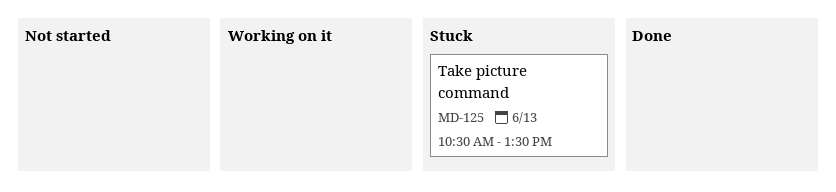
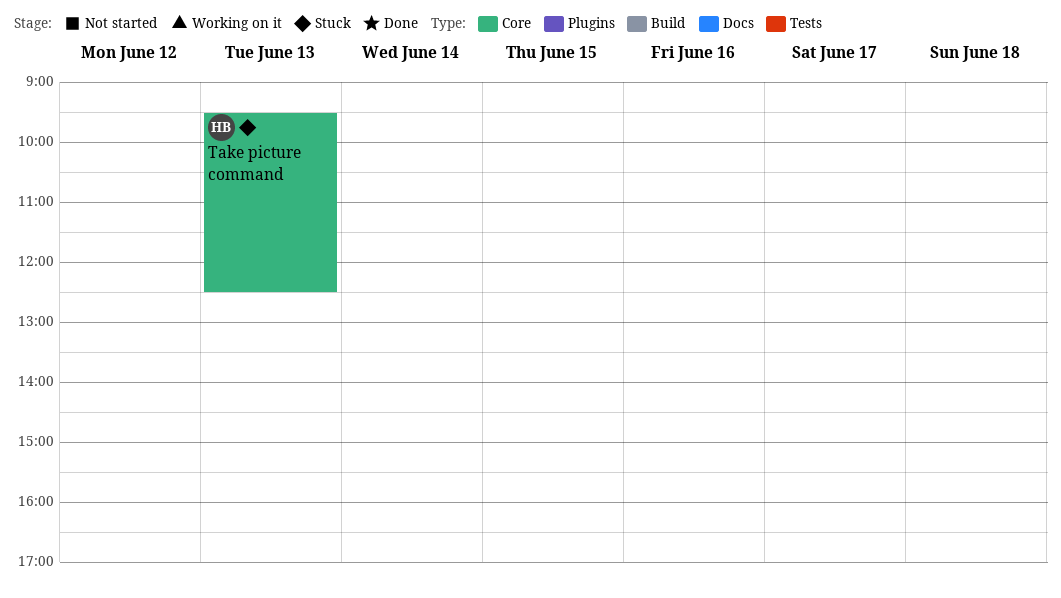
Take picture command, begins: 10:30 -> 09:30
Take picture command, ends: 13:30 -> 12:30

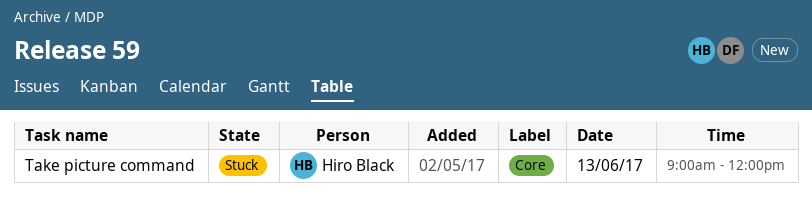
Take picture command, begins: 09:30 -> 09:00
Take picture command, ends: 12:30 -> 12:00

